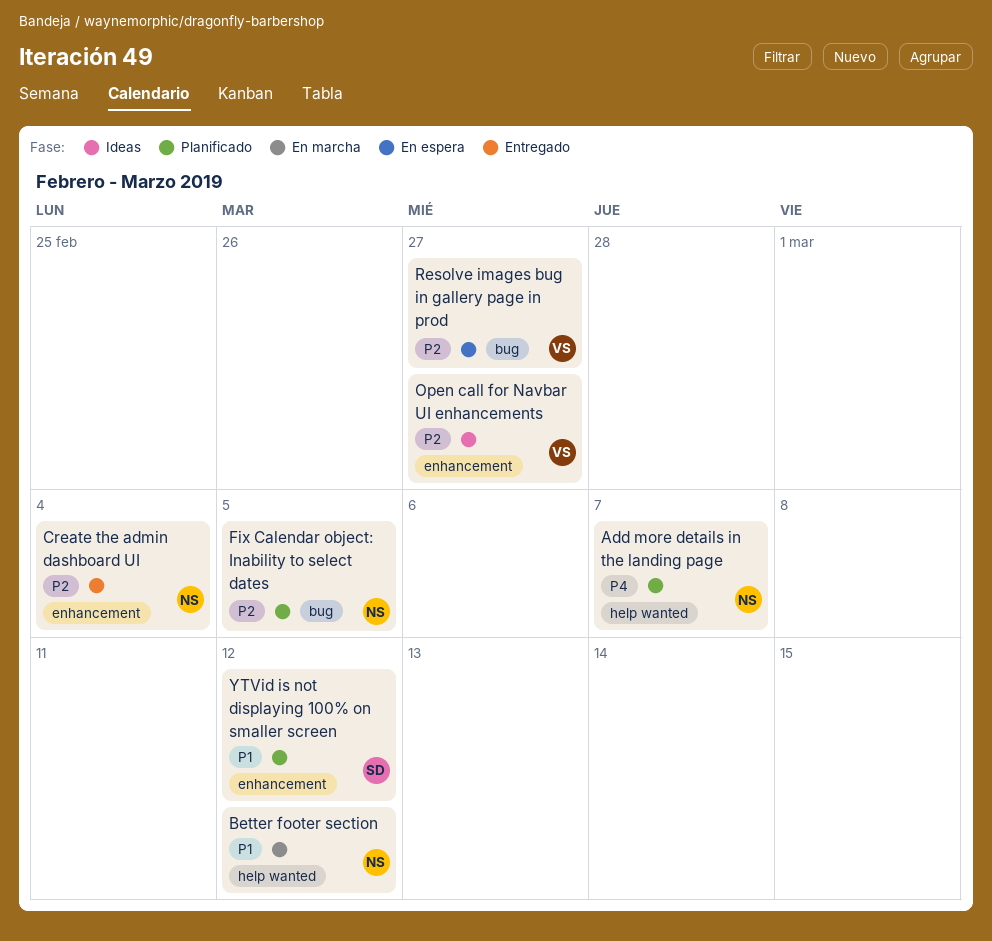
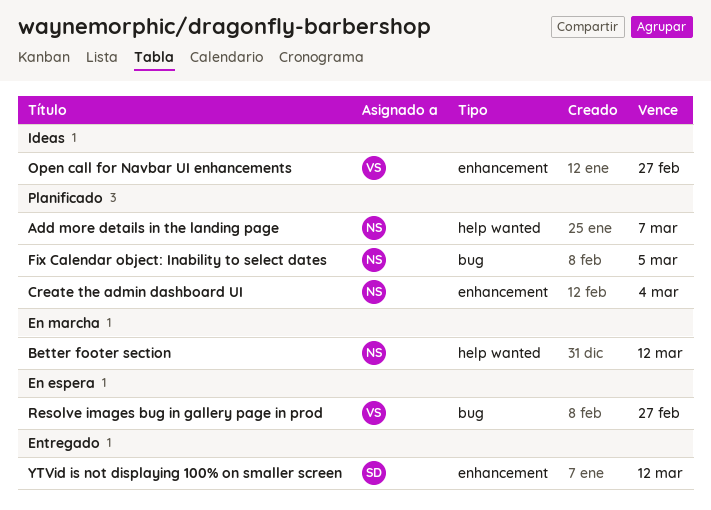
Create the admin dashboard UI, status: Entregado -> Planificado
YTVid is not displaying 100% on smaller screen, status: Planificado -> Entregado

